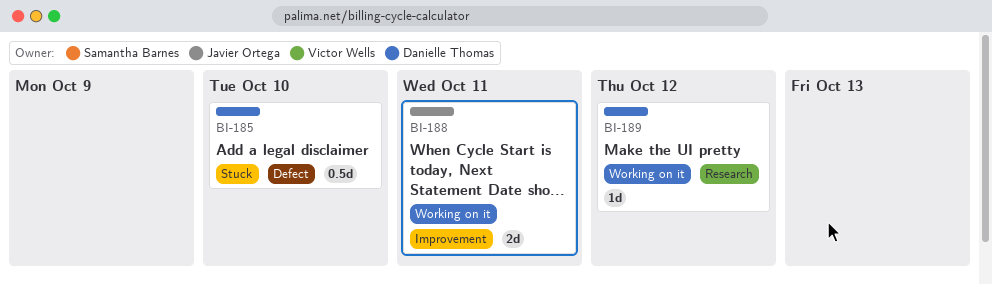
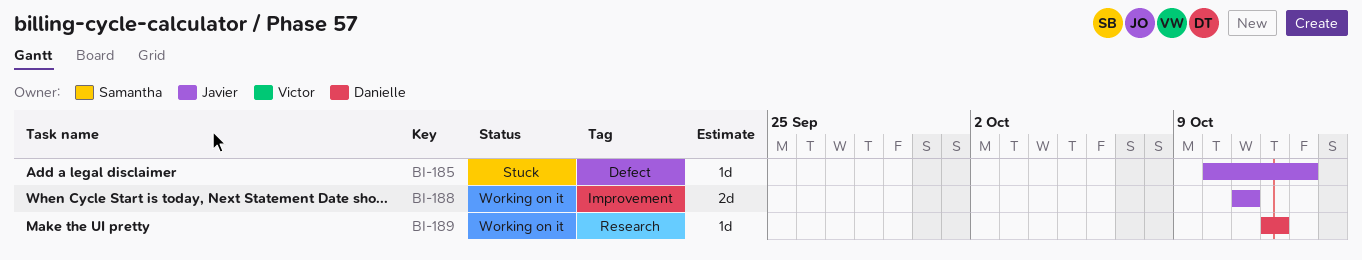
BI-185, owner: Danielle Thomas -> Javier Ortega
BI-185, estimate: 0.5d -> 1d
BI-185, due: Oct 10 -> Oct 13

